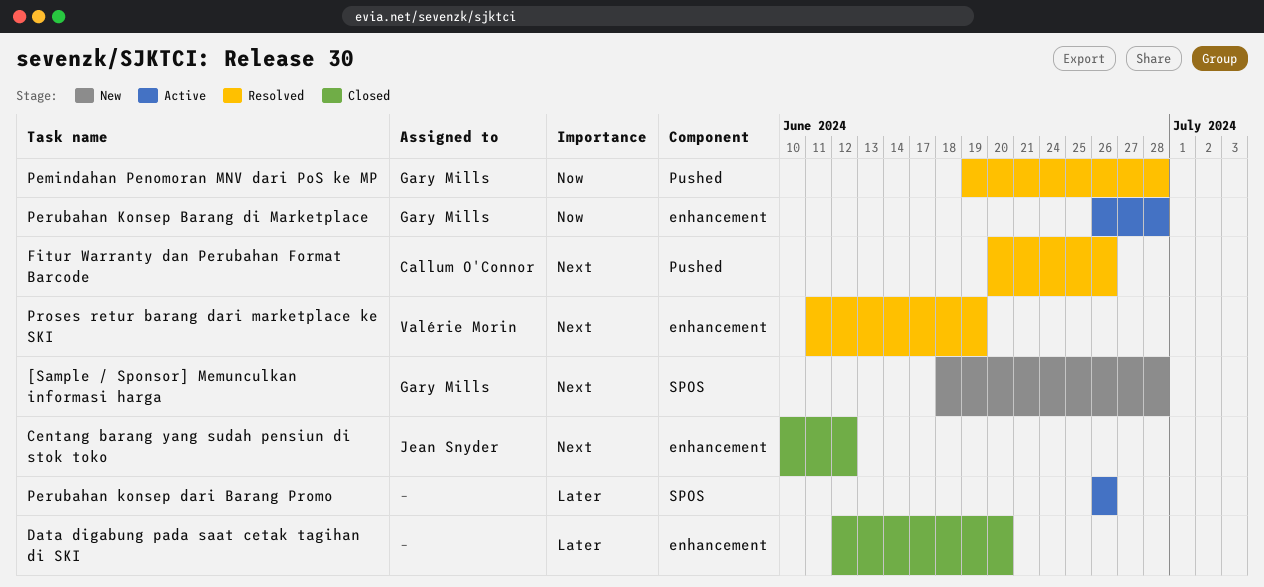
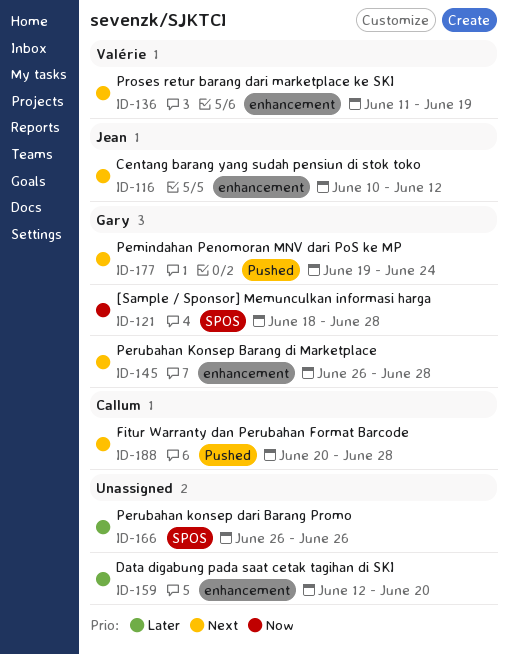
[Sample / Sponsor] Memunculkan informasi harga, priority: Next -> Now
Fitur Warranty dan Perubahan Format Barcode, due: Jun 26 -> Jun 28
Pemindahan Penomoran MNV dari PoS ke MP, priority: Now -> Next
Pemindahan Penomoran MNV dari PoS ke MP, due: Jun 28 -> Jun 24
Perubahan Konsep Barang di Marketplace, priority: Now -> Next

